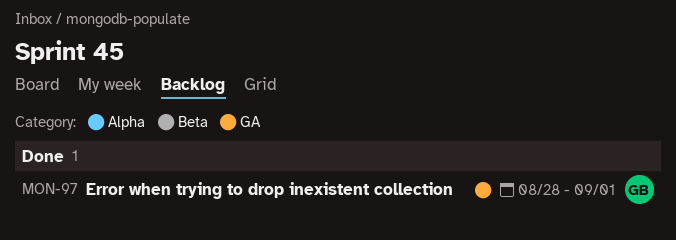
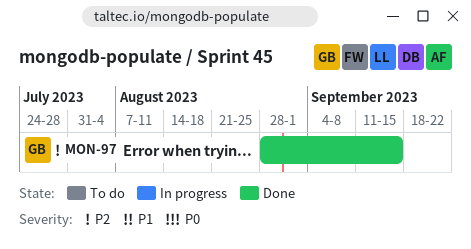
MON-97, due: Sep 1 -> Sep 15

